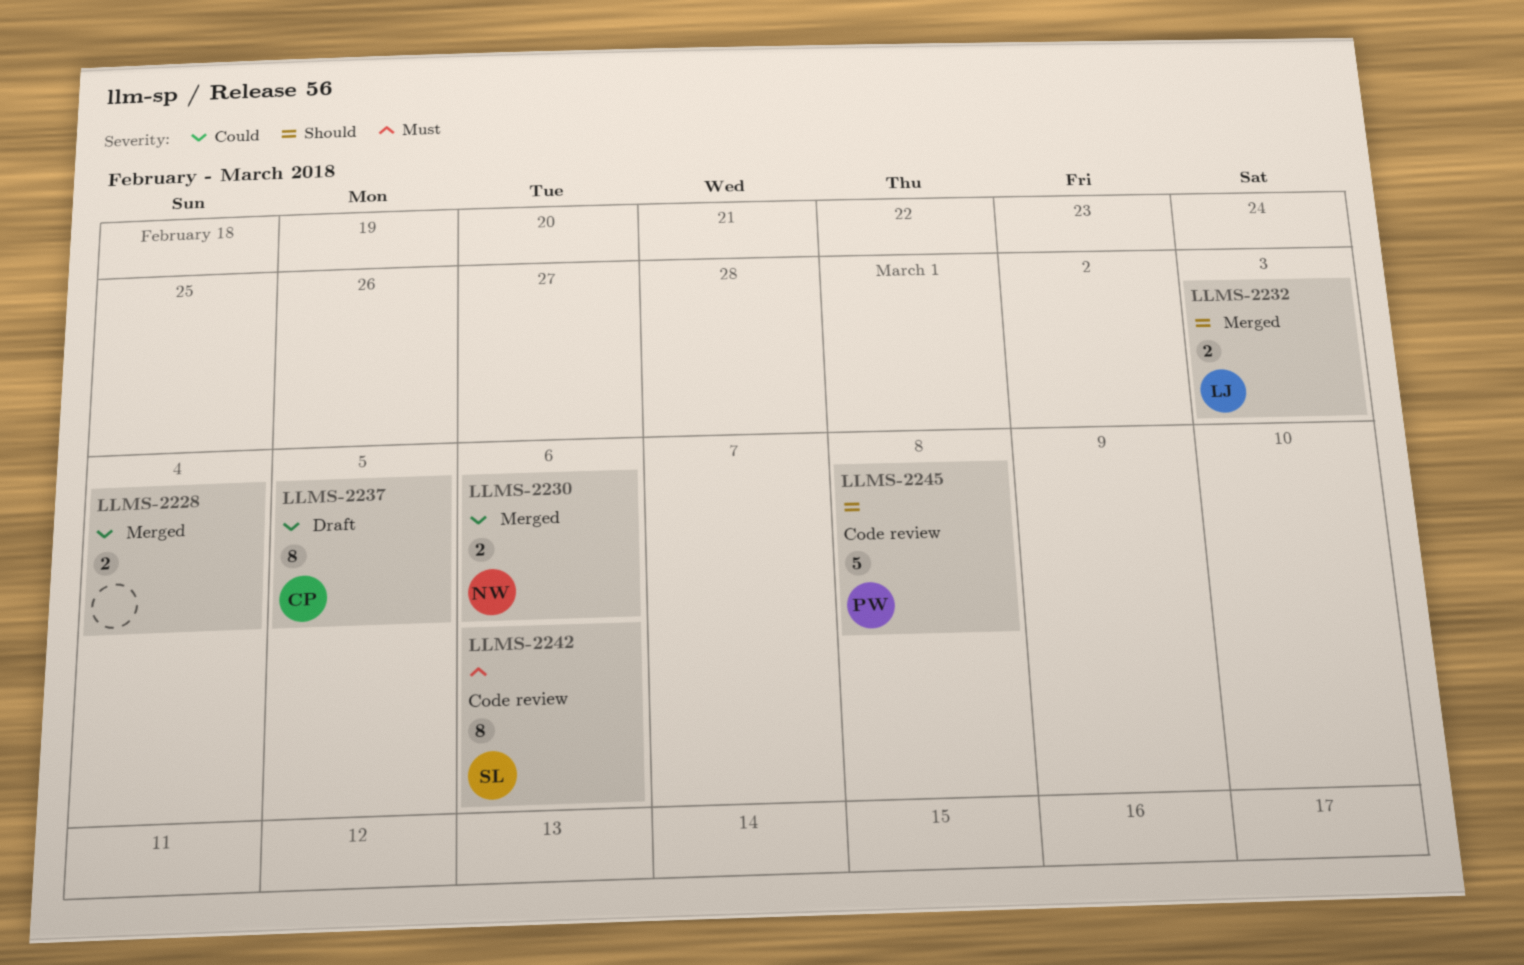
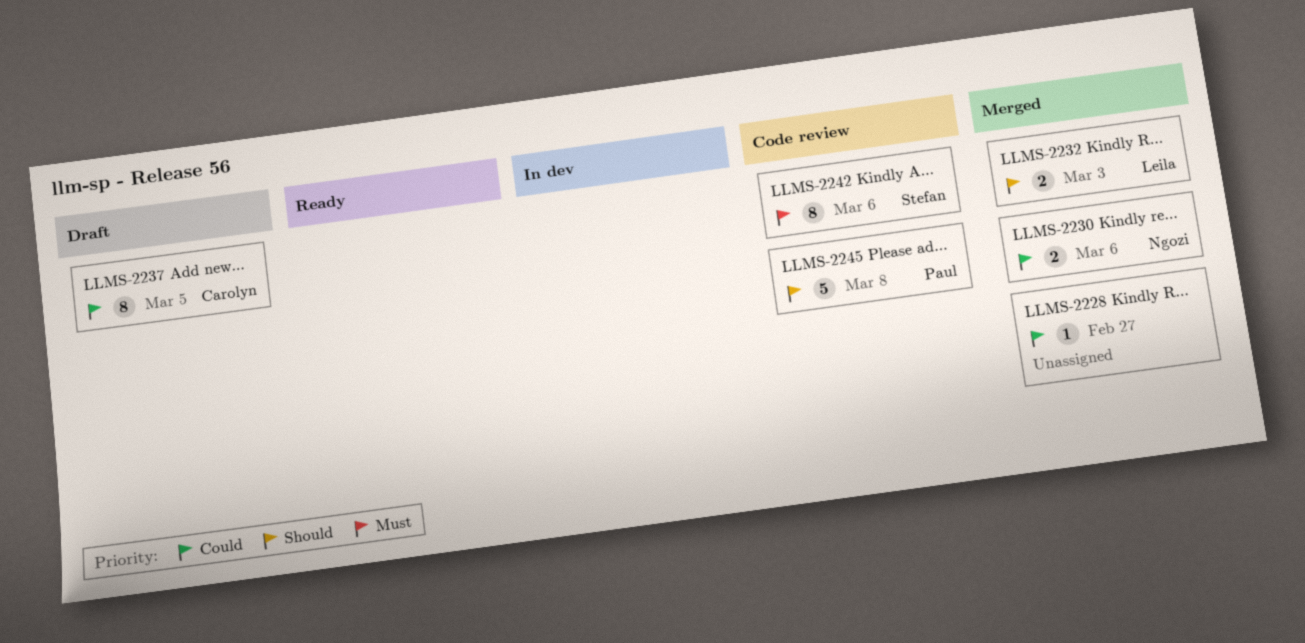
LLMS-2228, estimate: 2 -> 1
LLMS-2228, due: Mar 4 -> Feb 27

